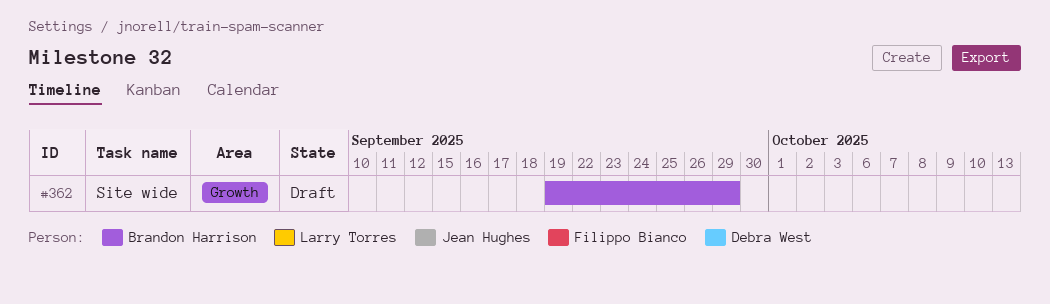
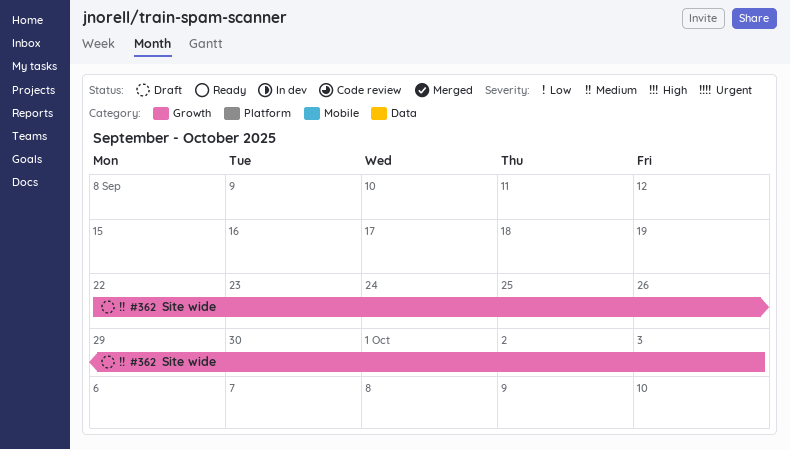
#362, start: Sep 19 -> Sep 22
#362, due: Sep 29 -> Oct 3

